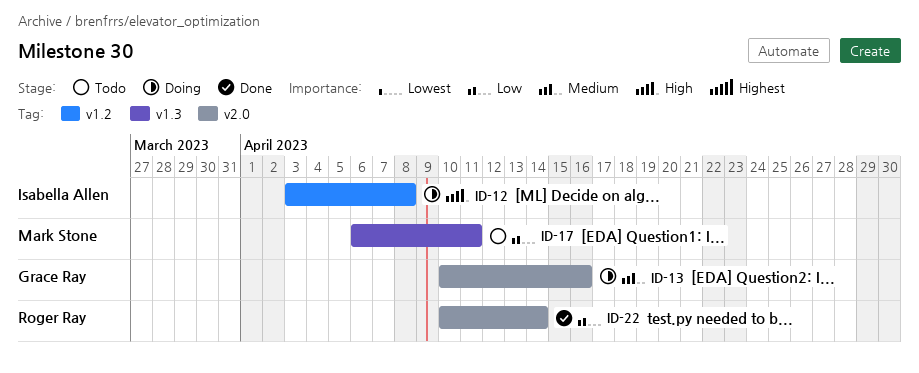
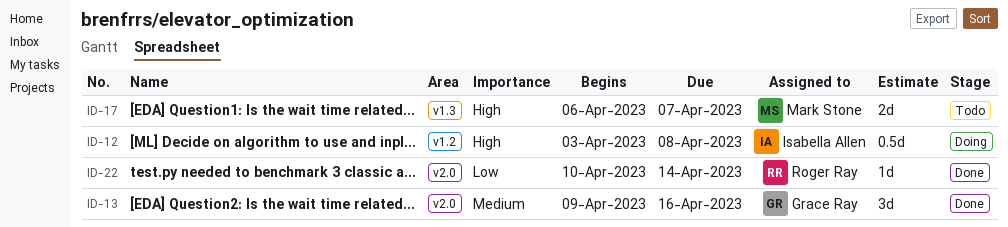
ID-13, status: Doing -> Done
ID-13, start: Apr 10 -> Apr 9
ID-17, priority: Low -> High
ID-17, due: Apr 11 -> Apr 7

